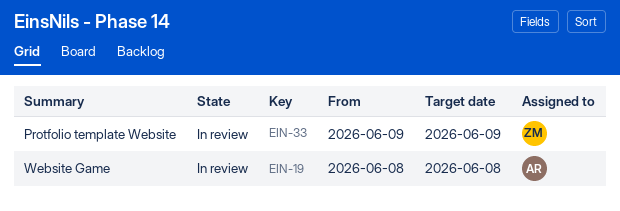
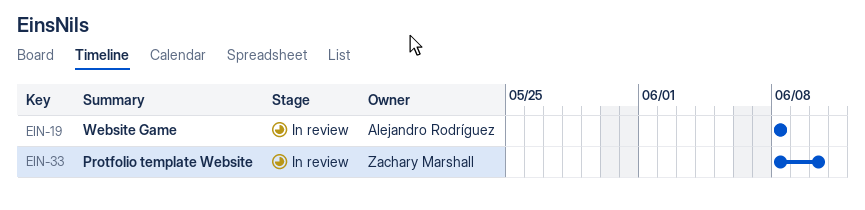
EIN-33, start: Jun 9 -> Jun 8
EIN-33, due: Jun 9 -> Jun 10

